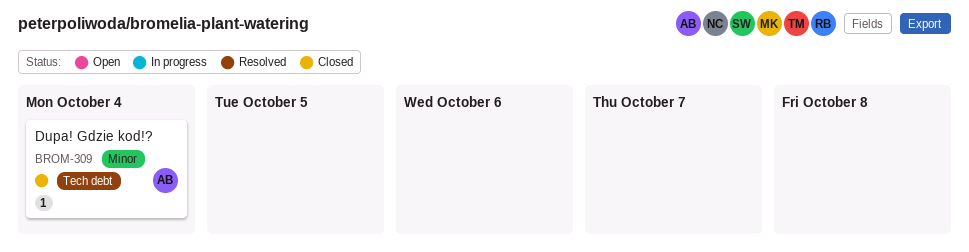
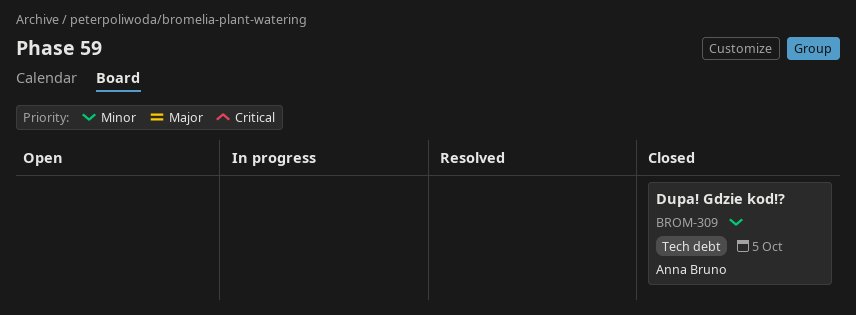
BROM-309, due: Oct 4 -> Oct 5

